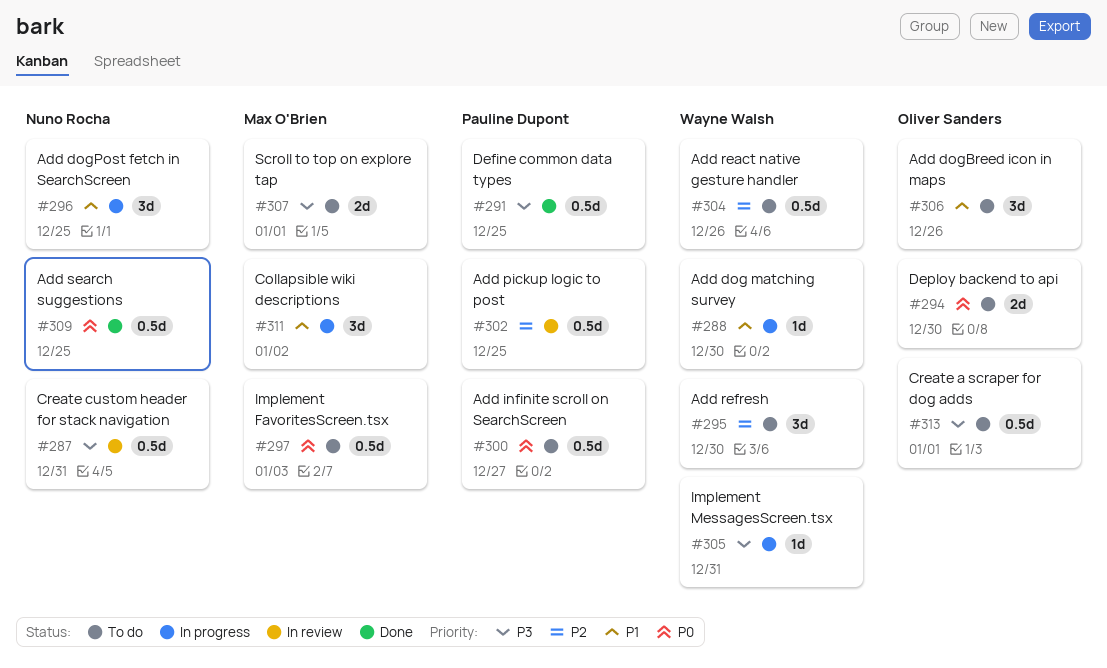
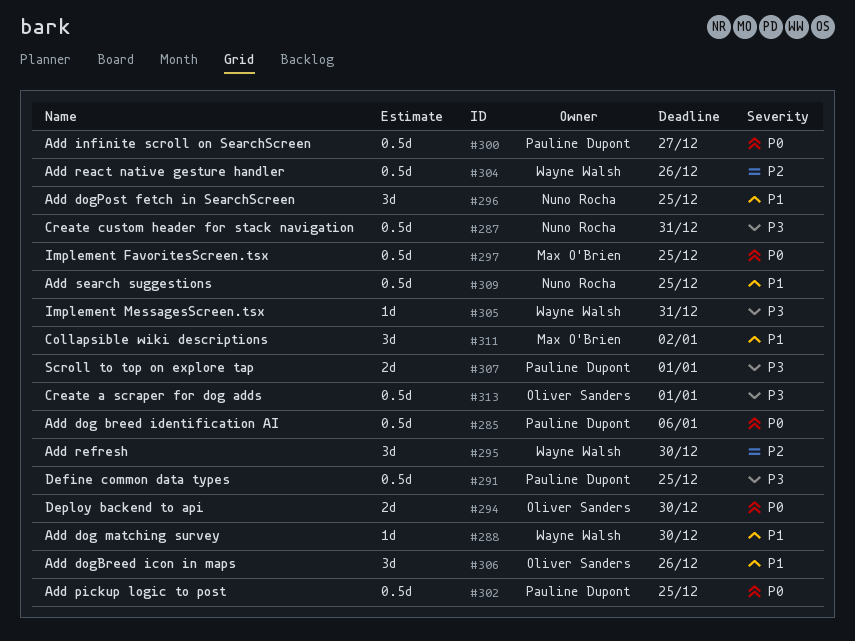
#285: none -> present
#297, due: Jan 3 -> Dec 25
#302, priority: P2 -> P0
#307, owner: Max O'Brien -> Pauline Dupont
#309, priority: P0 -> P1

